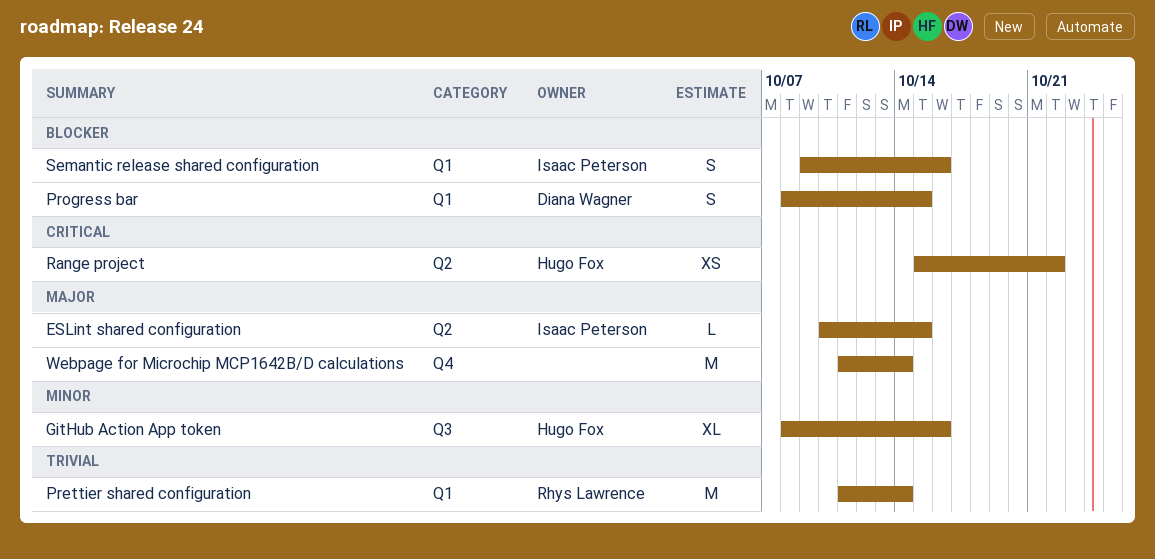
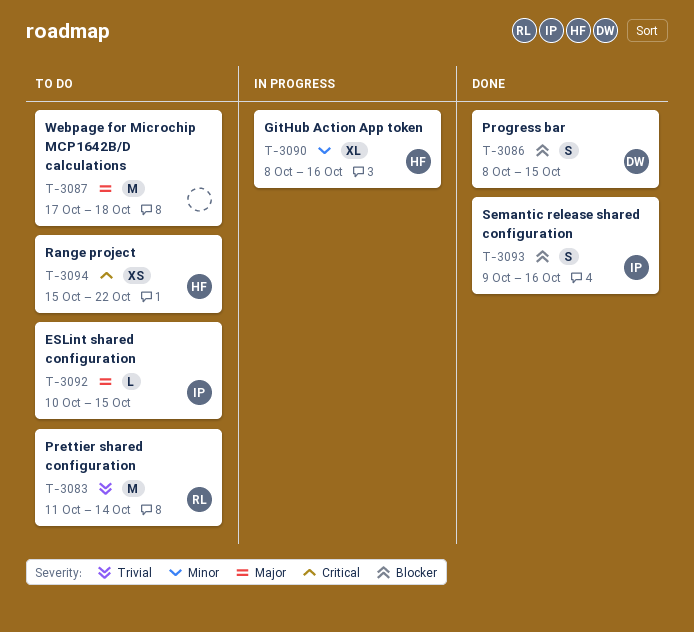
Webpage for Microchip MCP1642B/D calculations, start: Oct 11 -> Oct 17
Webpage for Microchip MCP1642B/D calculations, due: Oct 14 -> Oct 18

